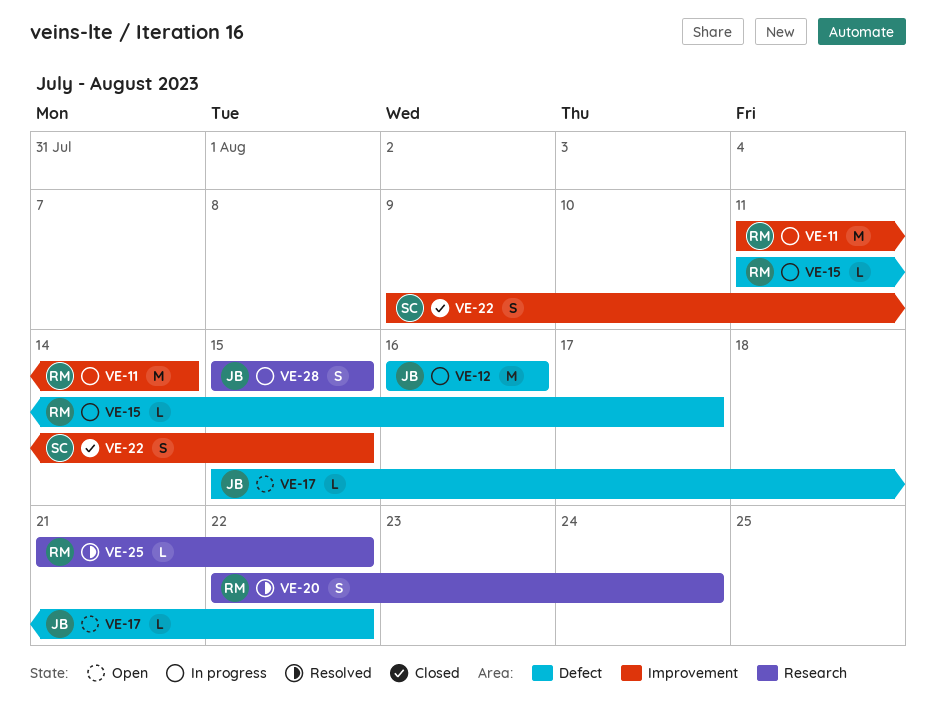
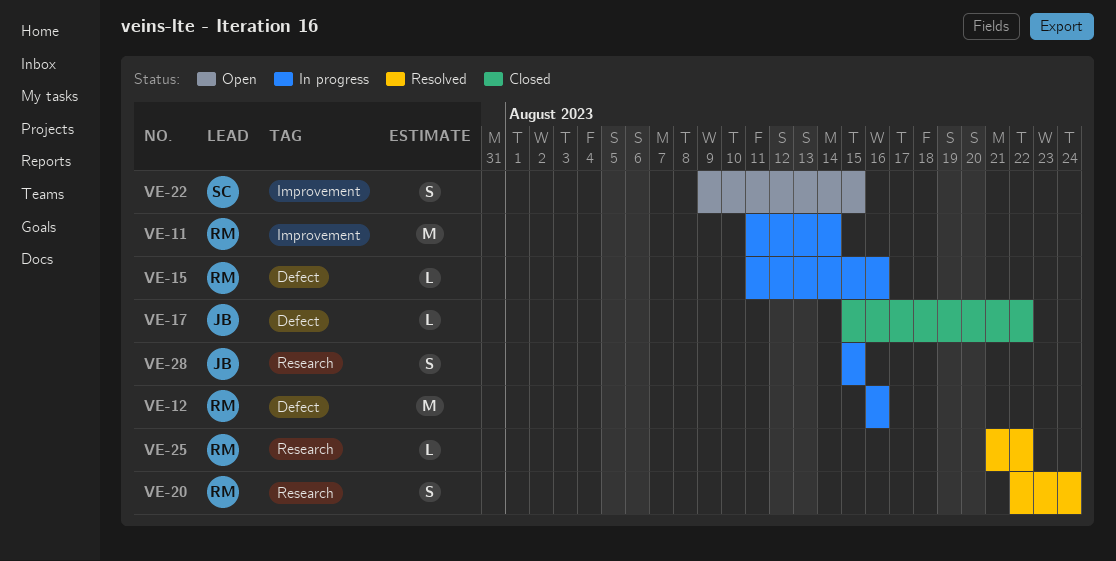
VE-12, owner: JB -> RM
VE-15, due: Aug 17 -> Aug 16
VE-17, status: Open -> Closed
VE-22, status: Closed -> Open

